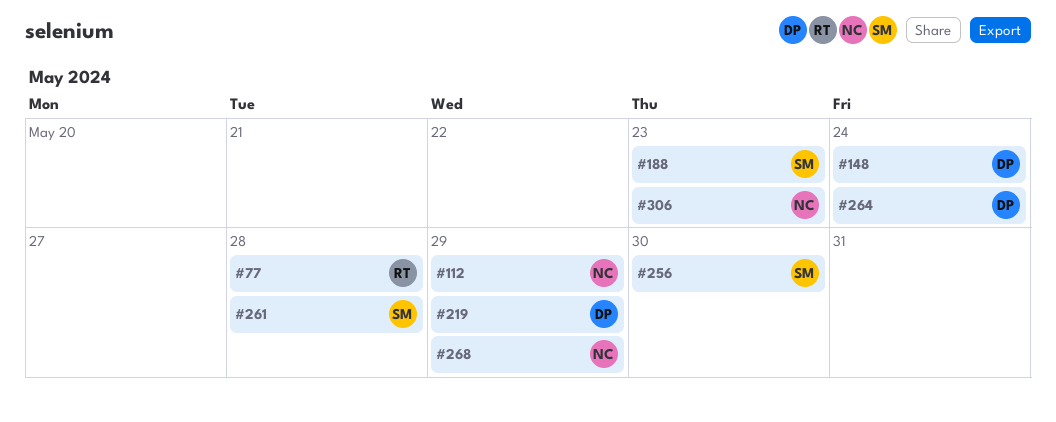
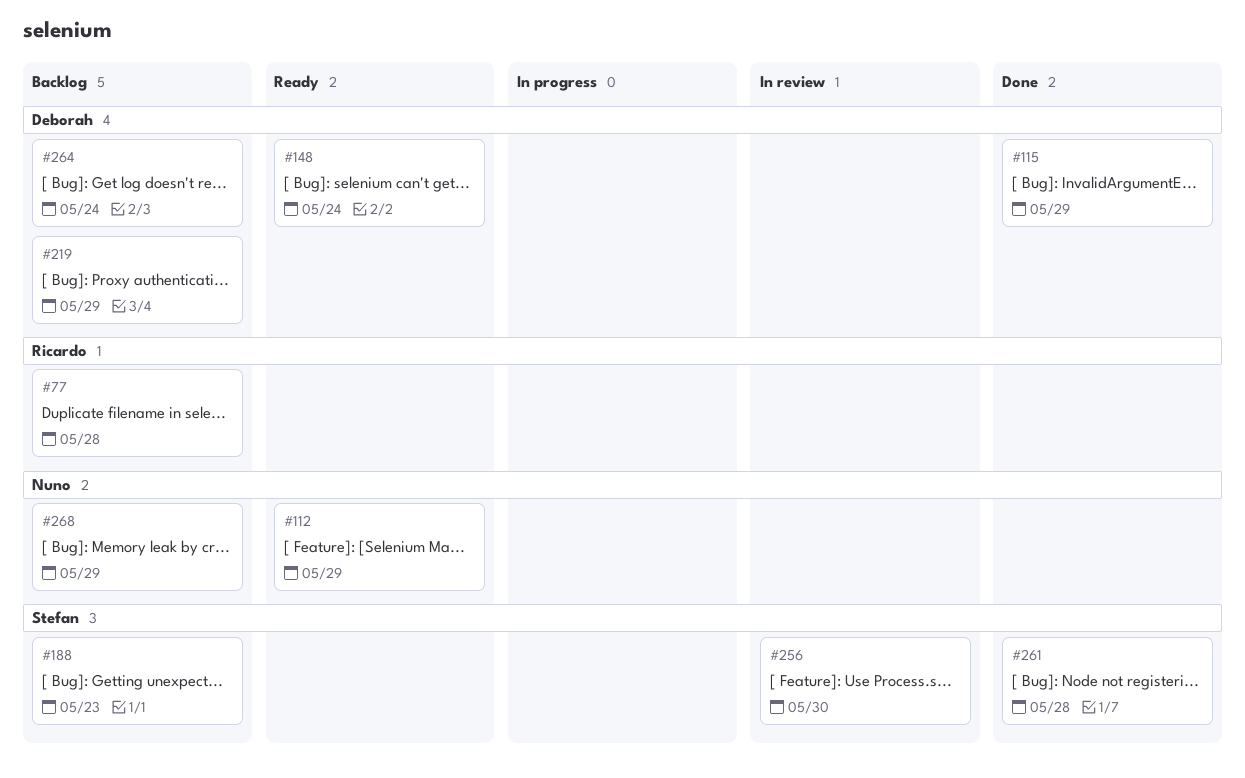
#115: none -> present
#306: present -> none

